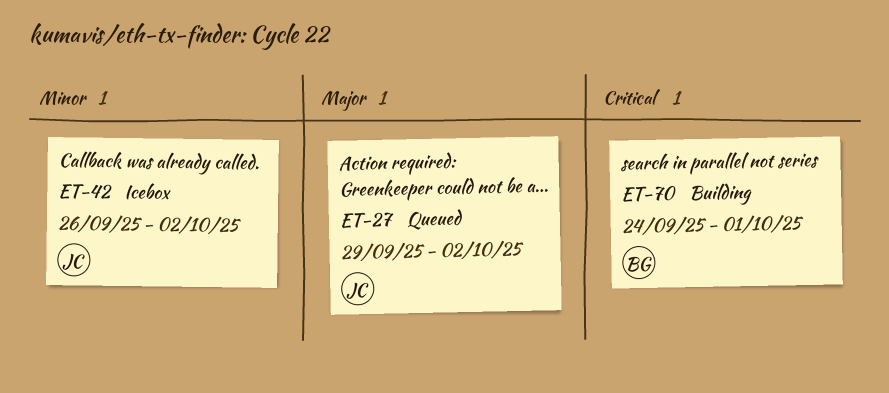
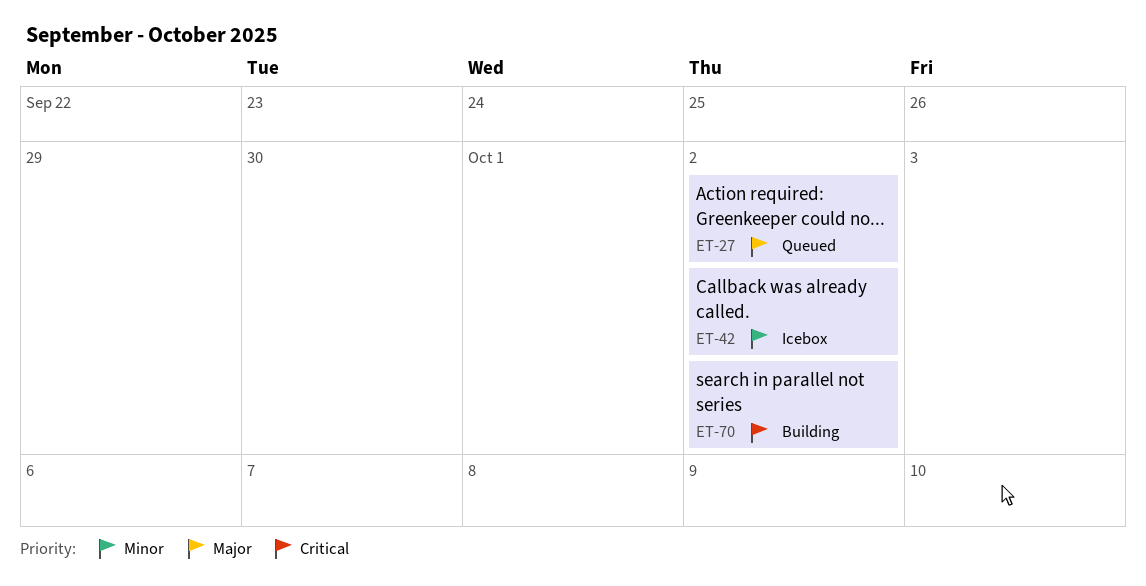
ET-70, due: Oct 1 -> Oct 2

